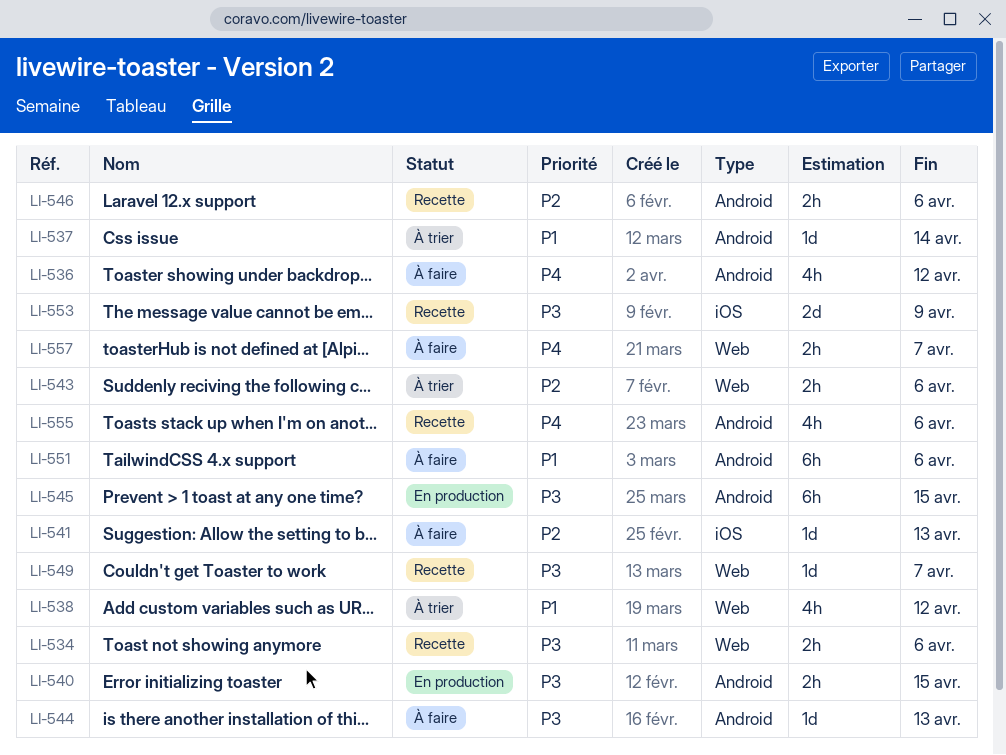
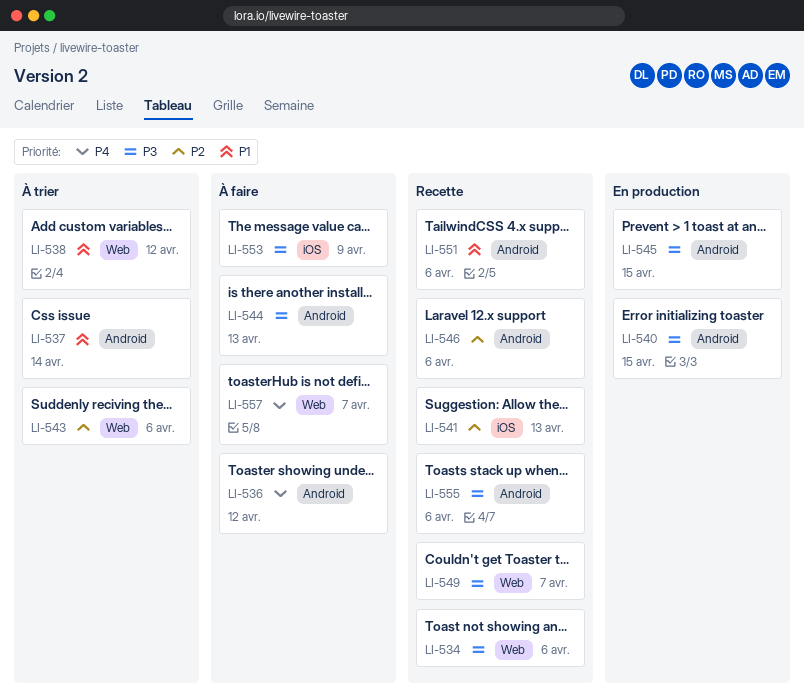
LI-541, status: À faire -> Recette
LI-551, status: À faire -> Recette
LI-553, status: Recette -> À faire
LI-555, priority: P4 -> P3

